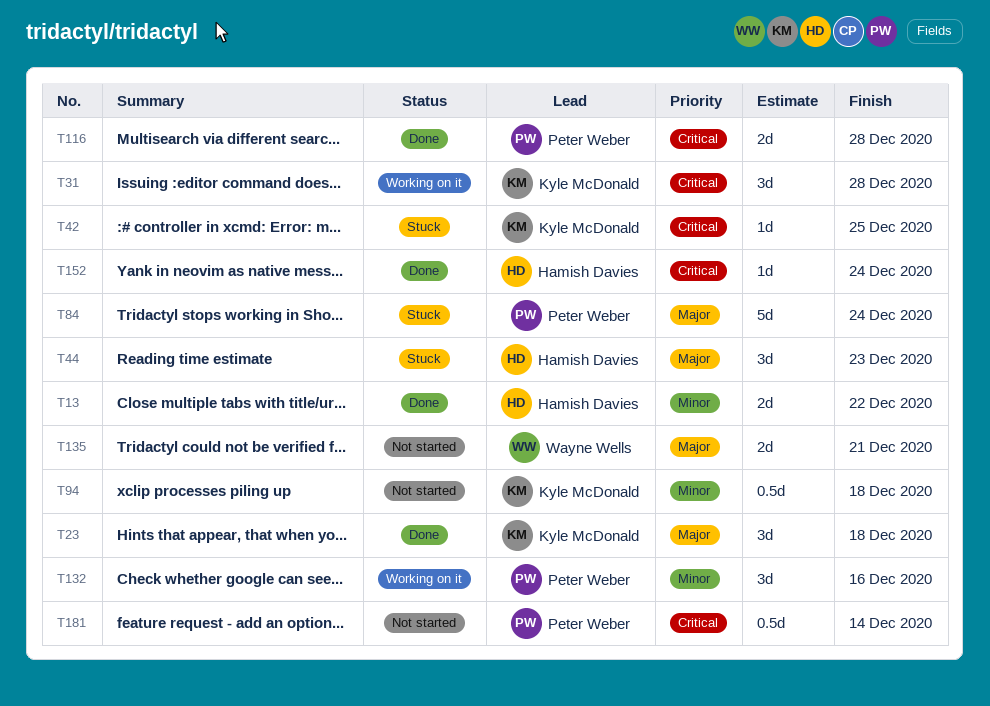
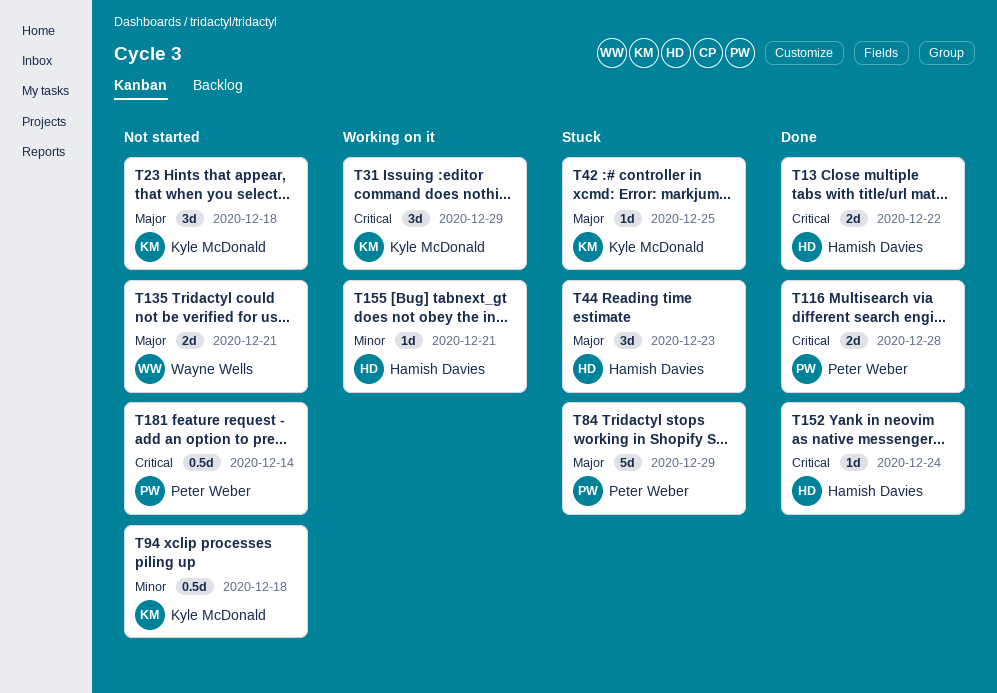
T13, priority: Minor -> Critical
T23, status: Done -> Not started
T31, due: Dec 28 -> Dec 29
T42, priority: Critical -> Major
T84, due: Dec 24 -> Dec 29
T132: present -> none
T155: none -> present

